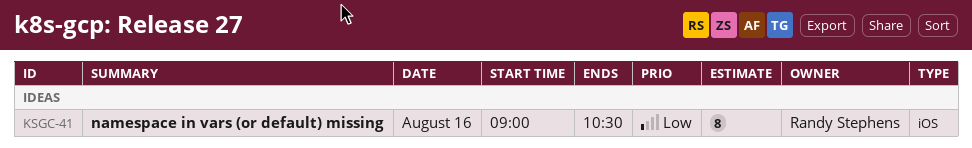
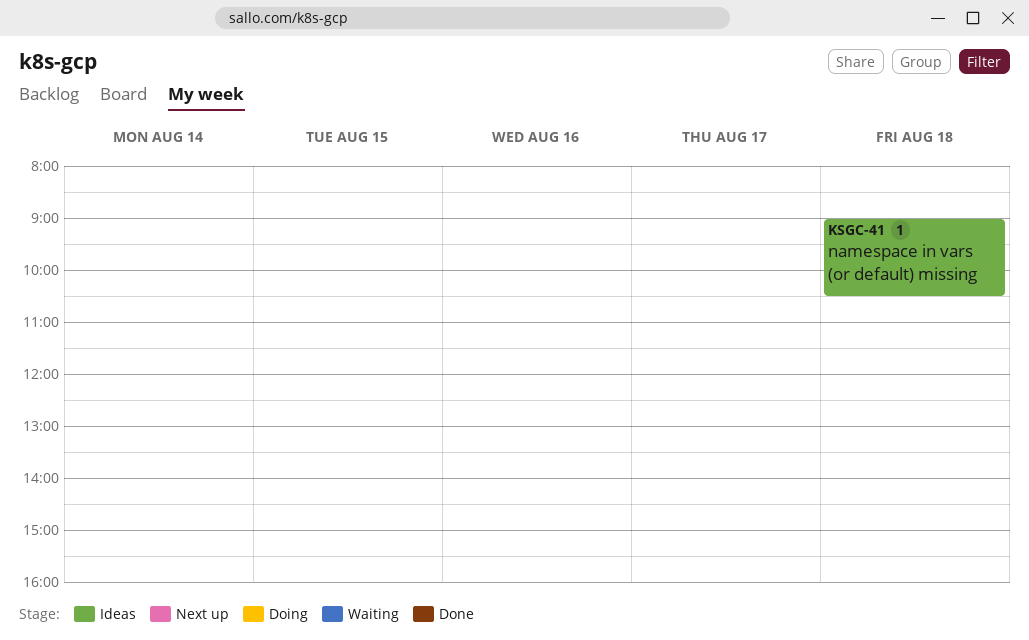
KSGC-41, estimate: 8 -> 1
KSGC-41, day: Aug 16 -> Aug 18

